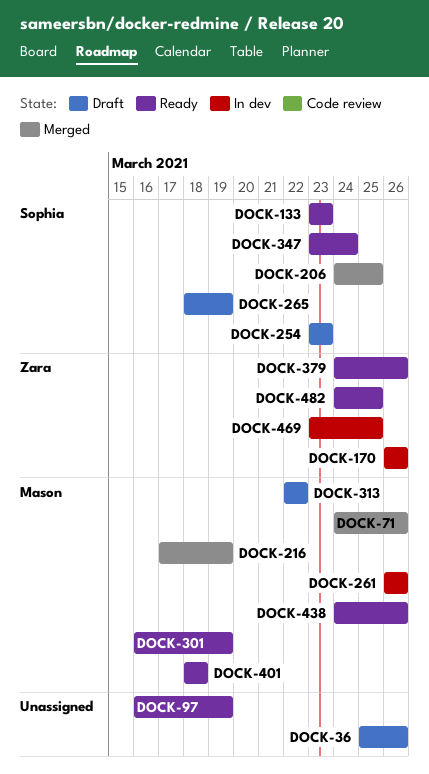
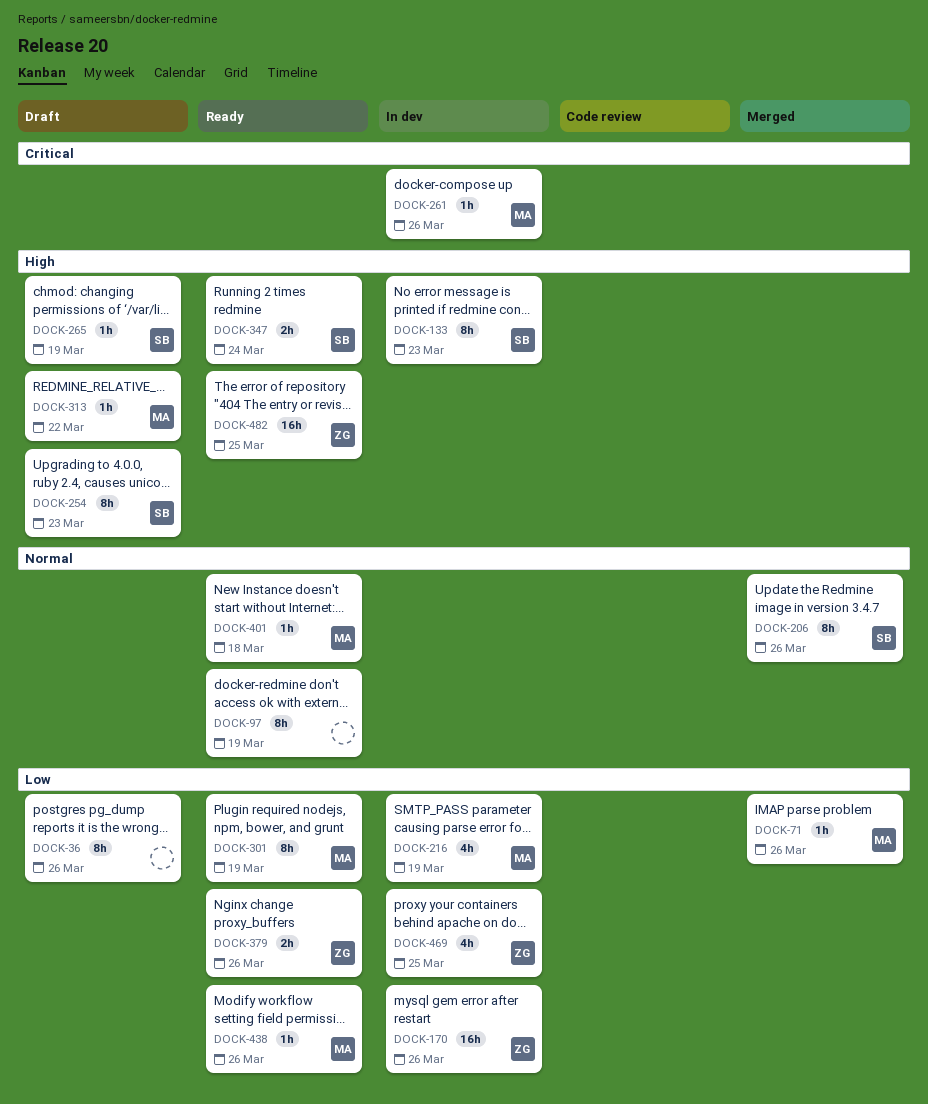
DOCK-133, status: Ready -> In dev
DOCK-206, due: Mar 25 -> Mar 26
DOCK-216, status: Merged -> In dev

